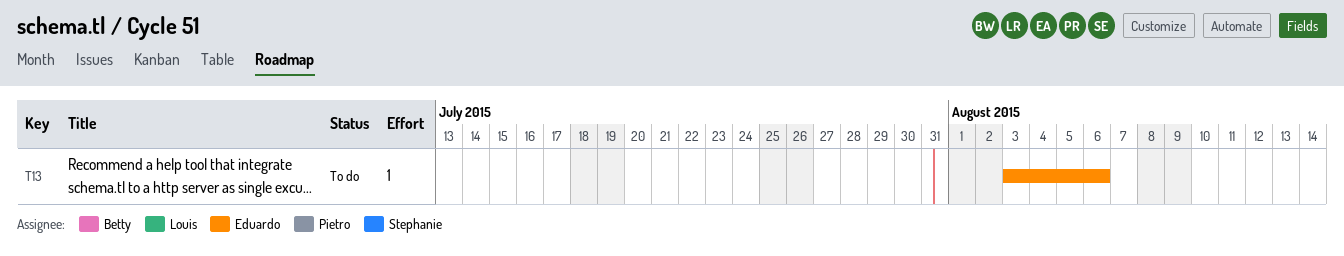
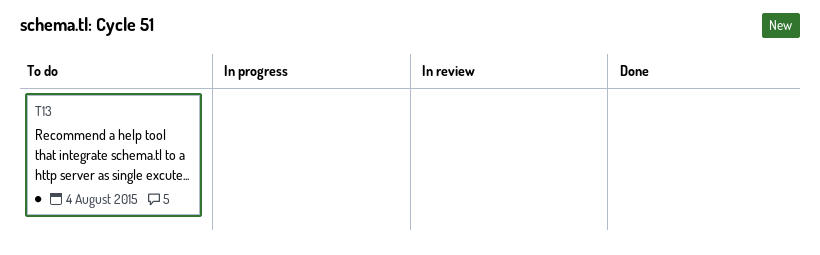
T13, due: Aug 6 -> Aug 4

